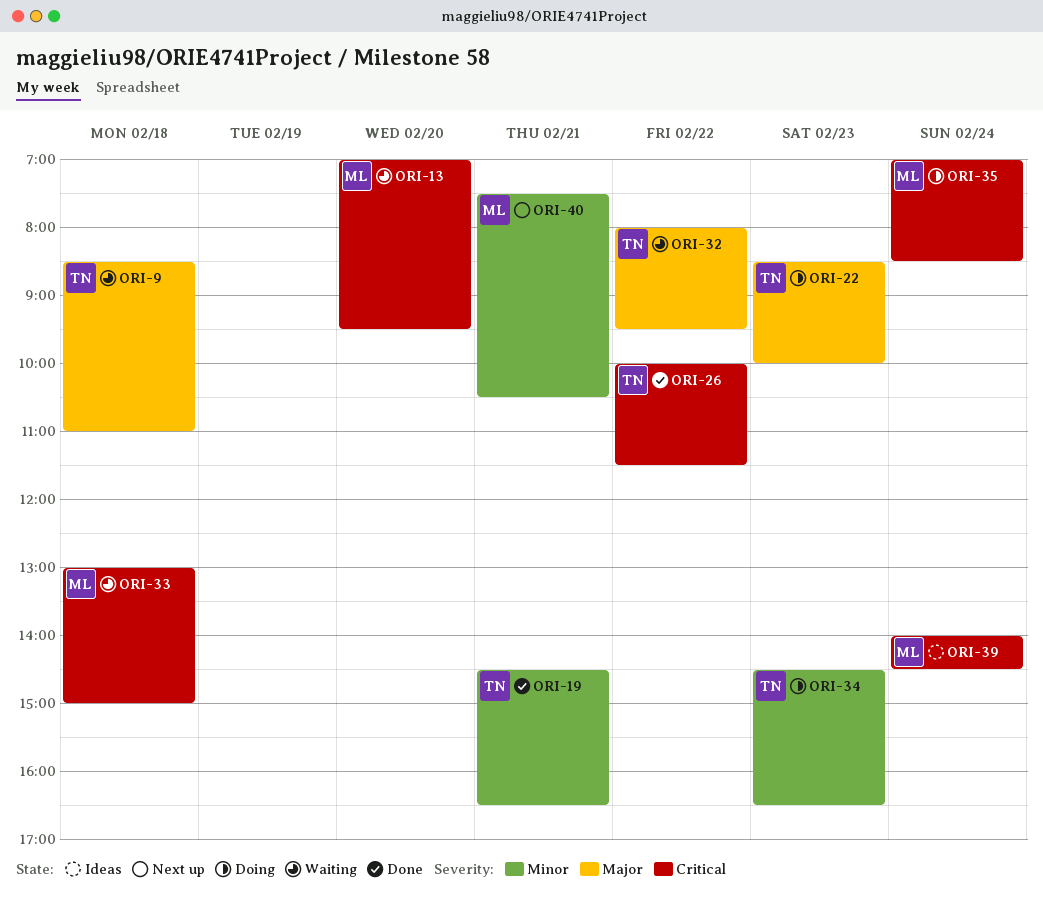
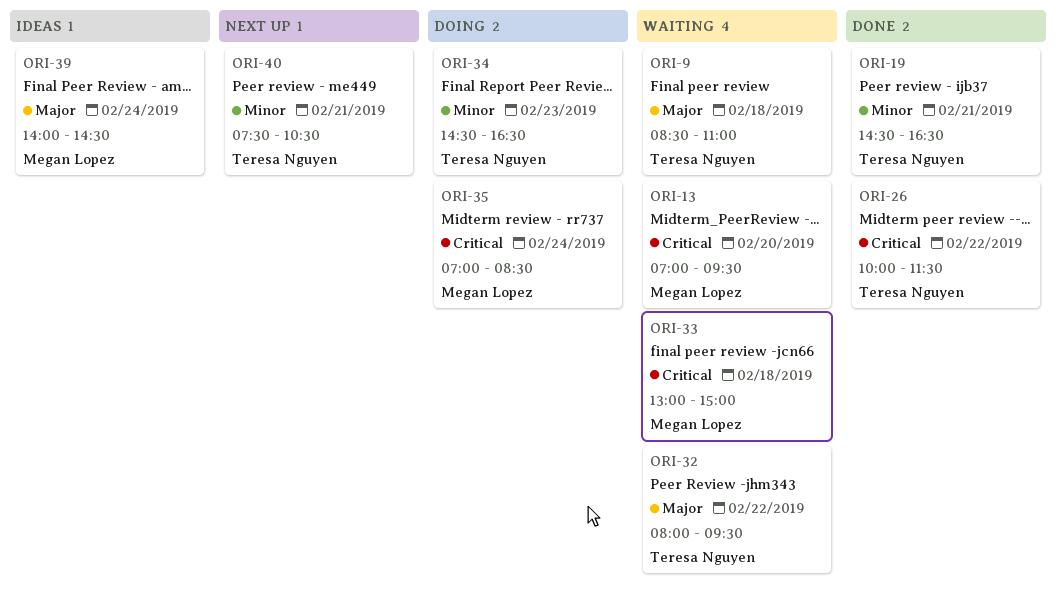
ORI-22: present -> none
ORI-39, priority: Critical -> Major
ORI-40, owner: Megan Lopez -> Teresa Nguyen

